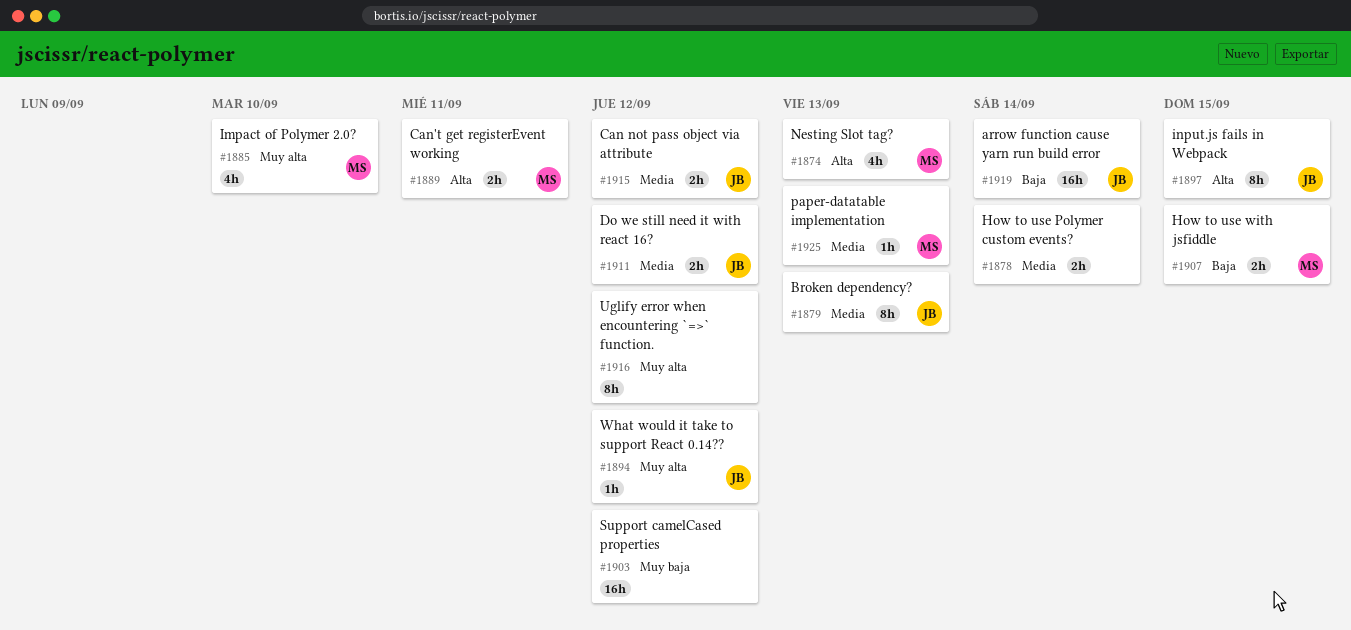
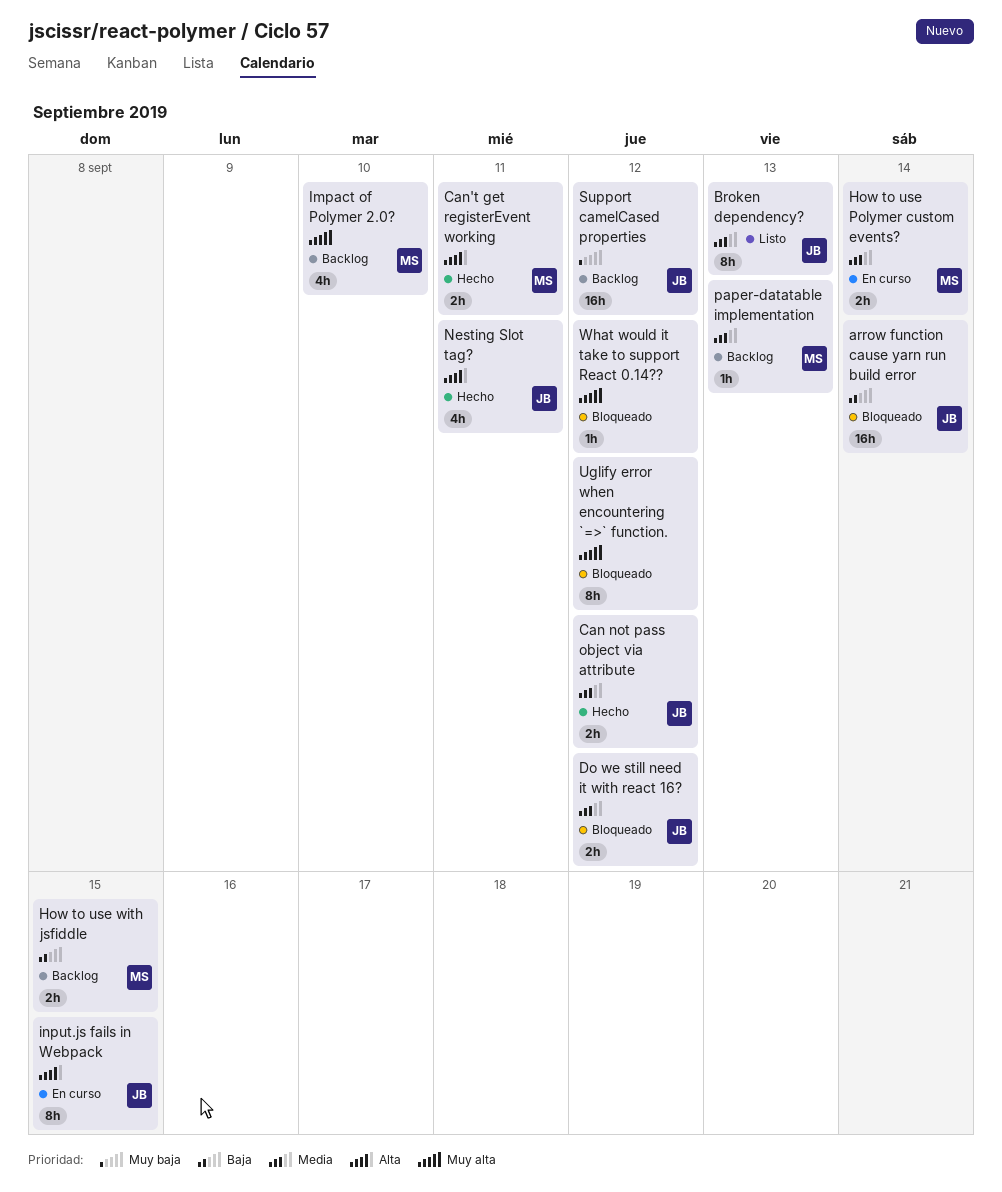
How to use Polymer custom events?, owner: none -> MS
Nesting Slot tag?, owner: MS -> JB
Nesting Slot tag?, due: Sep 13 -> Sep 11
Support camelCased properties, owner: none -> JB
What would it take to support React 0.14??, owner: JB -> none

